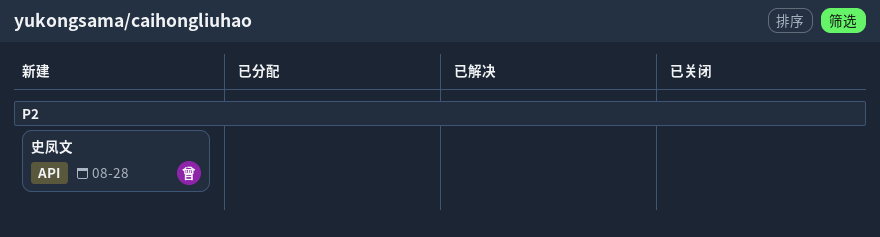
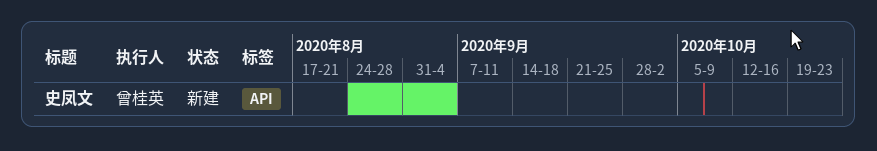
史凤文, due: Aug 28 -> Sep 4

